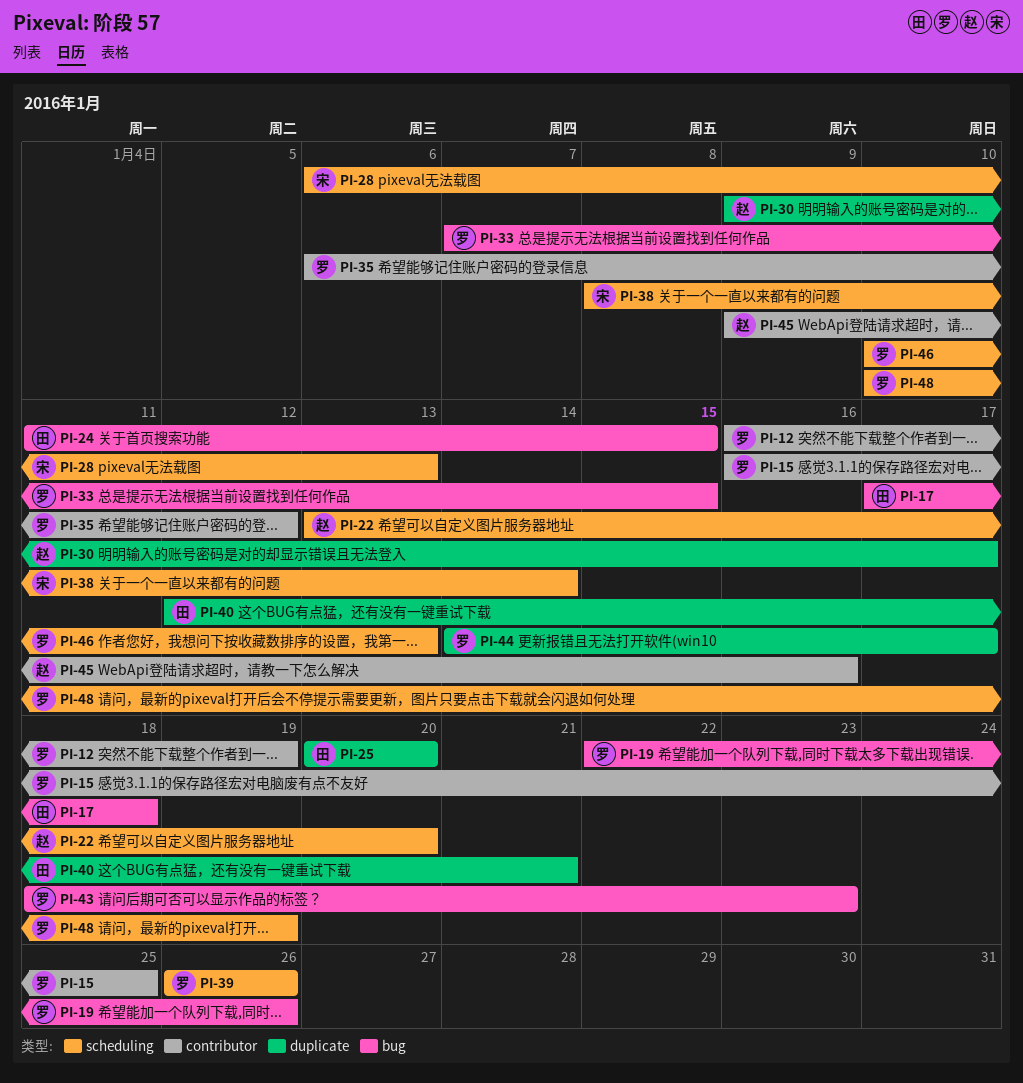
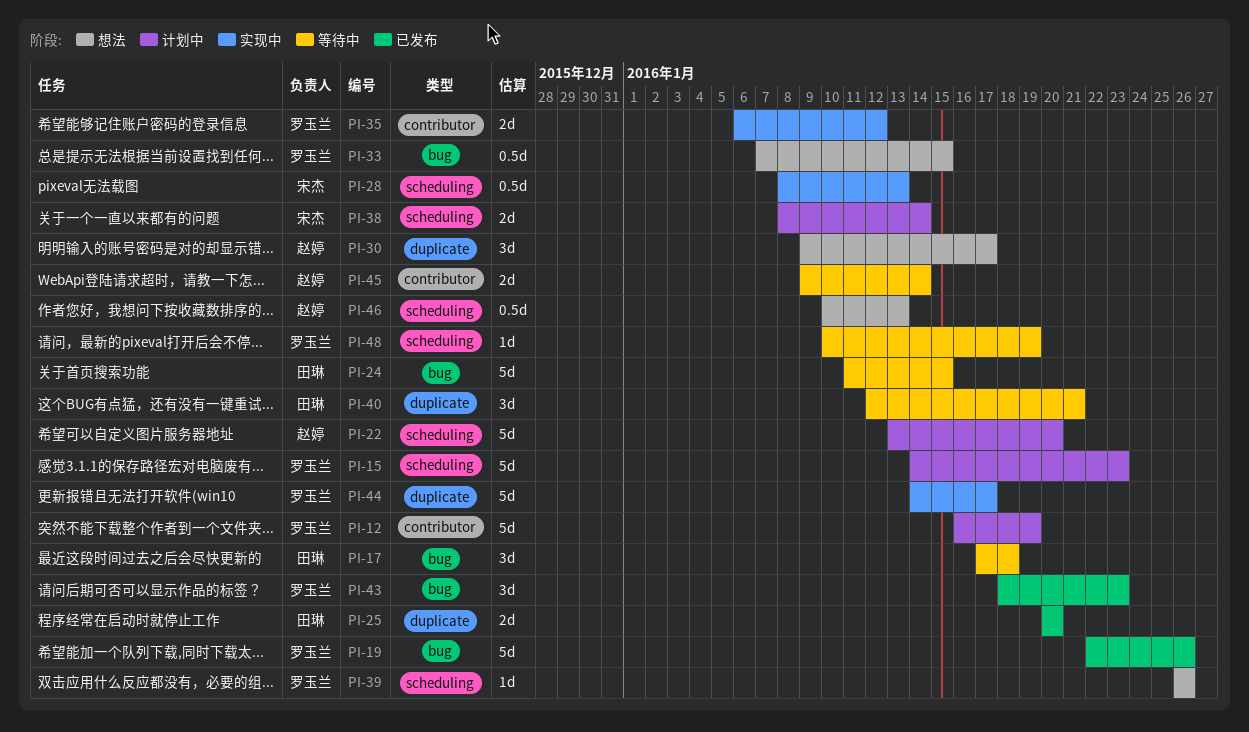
PI-15, label: contributor -> scheduling
PI-15, start: Jan 16 -> Jan 14
PI-15, due: Jan 25 -> Jan 23
PI-28, start: Jan 6 -> Jan 8
PI-45, due: Jan 16 -> Jan 14
PI-46, owner: 罗玉兰 -> 赵婷

